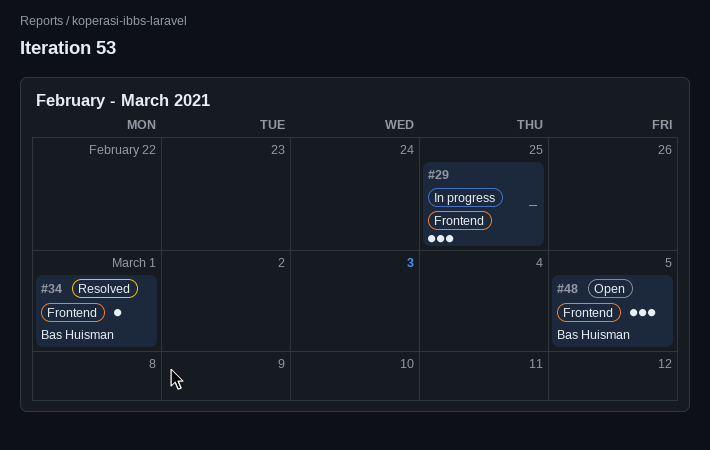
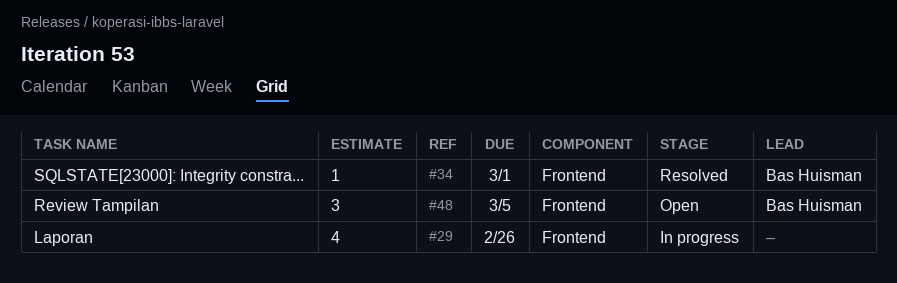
#29, estimate: 3 -> 4
#29, due: Feb 25 -> Feb 26

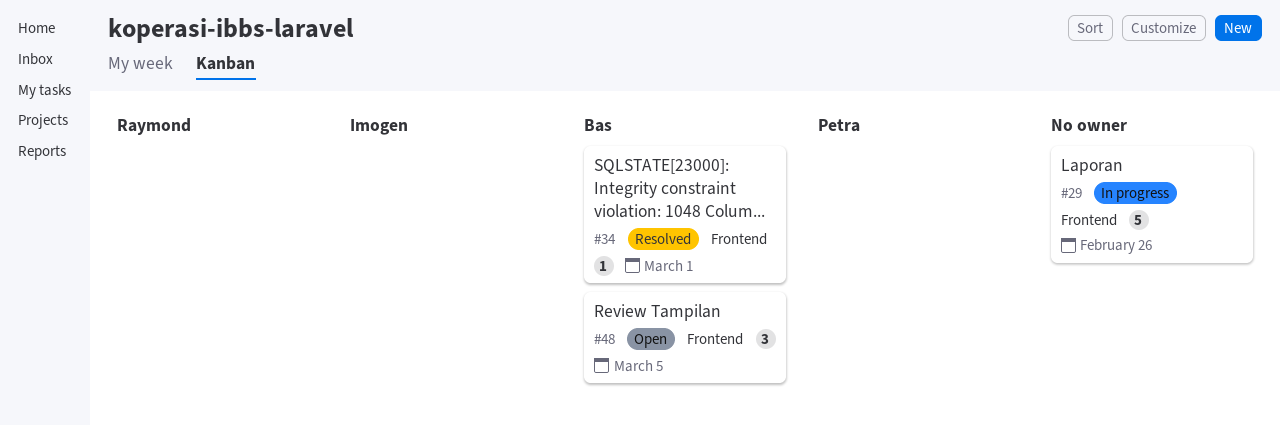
#29, estimate: 4 -> 5

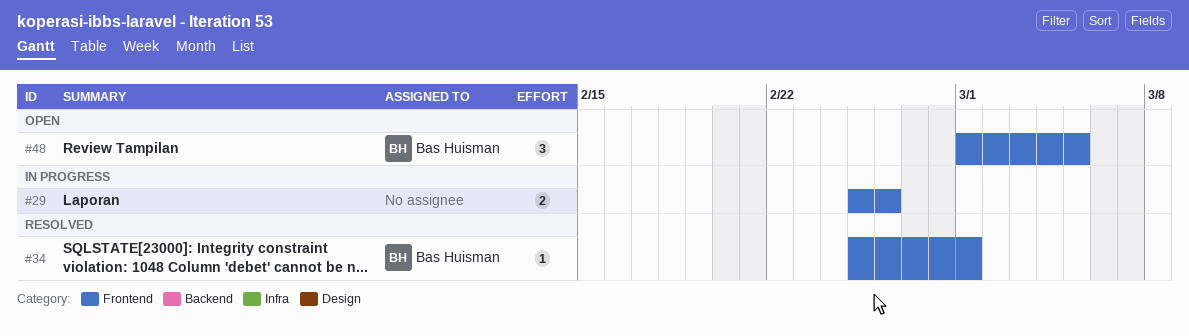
#29, estimate: 5 -> 2

